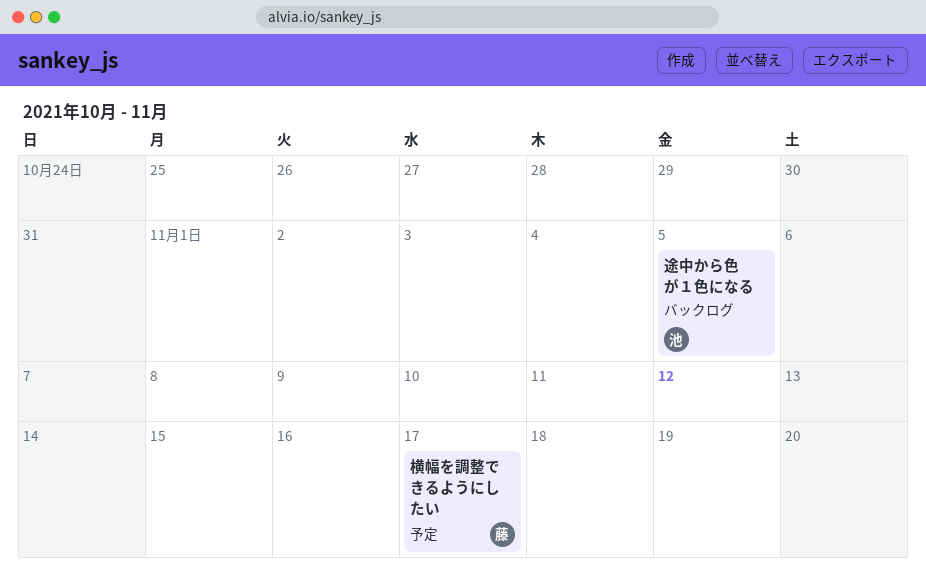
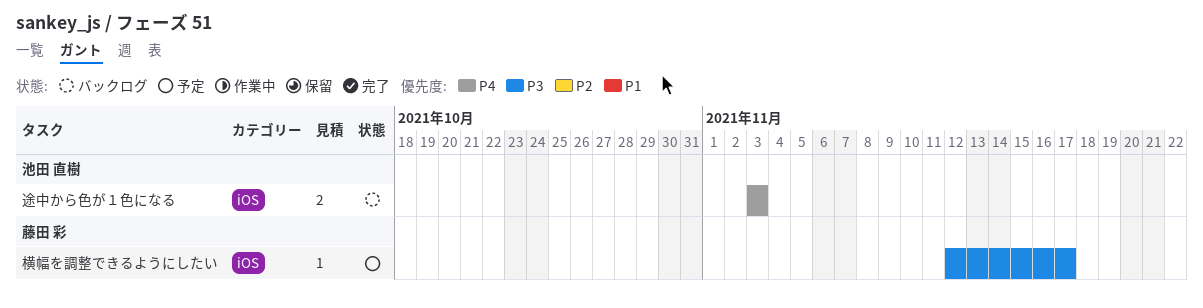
途中から色が１色になる, due: Nov 5 -> Nov 3

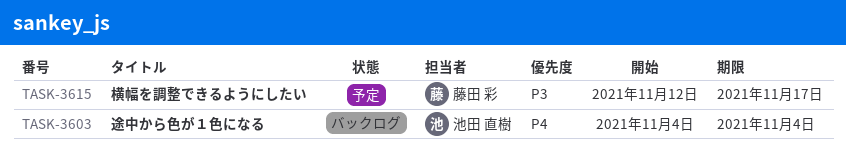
途中から色が１色になる, start: Nov 3 -> Nov 4
途中から色が１色になる, due: Nov 3 -> Nov 4

